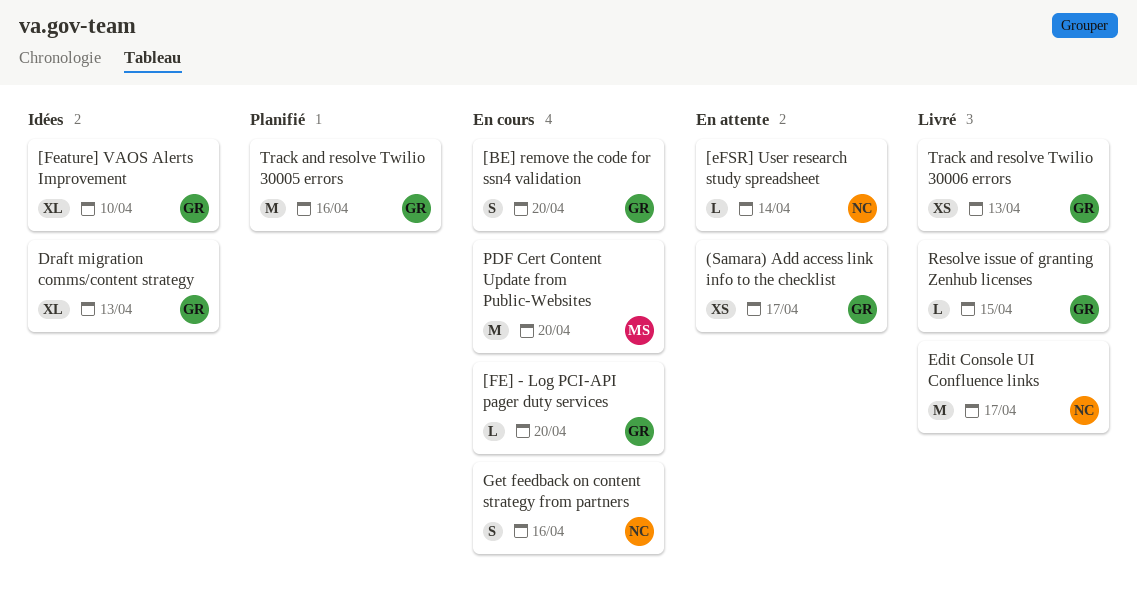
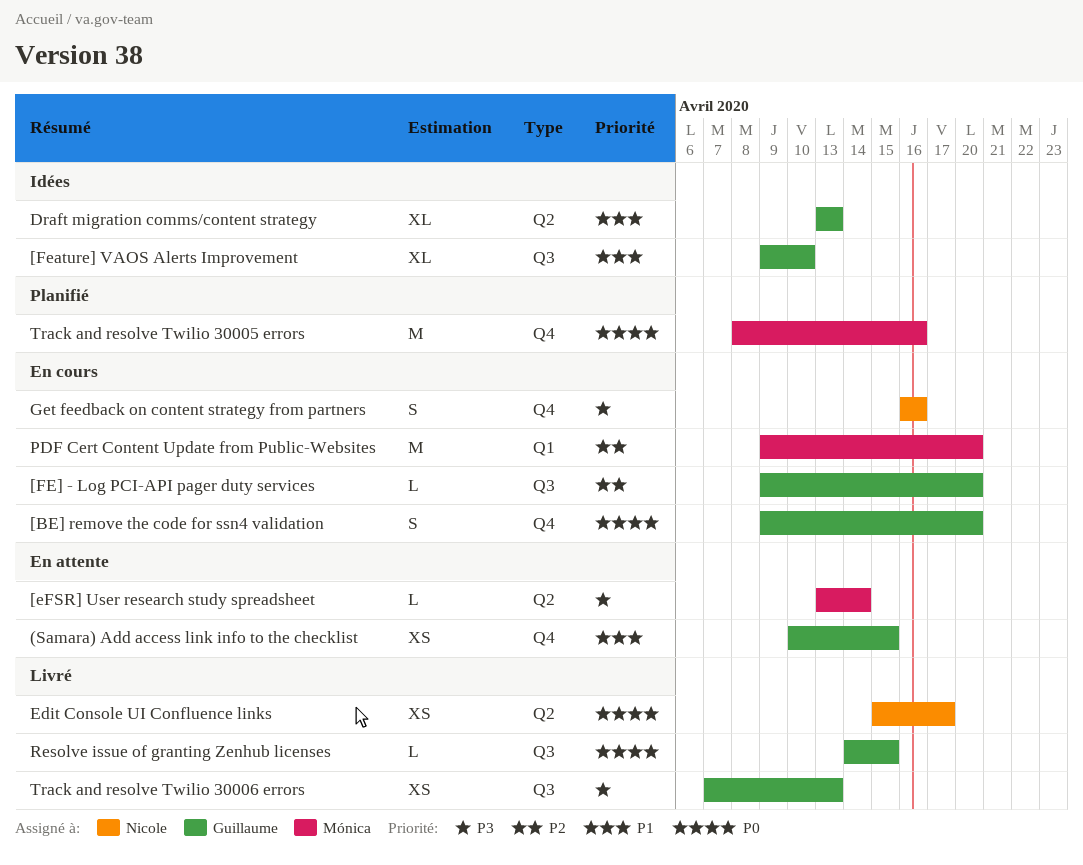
(Samara) Add access link info to the checklist, due: Apr 17 -> Apr 15
[eFSR] User research study spreadsheet, owner: Nicole -> Mónica
Edit Console UI Confluence links, estimate: M -> XS
Track and resolve Twilio 30005 errors, owner: Guillaume -> Mónica

